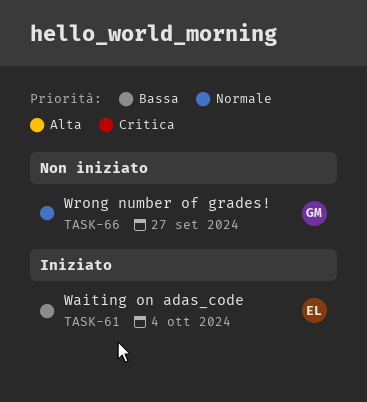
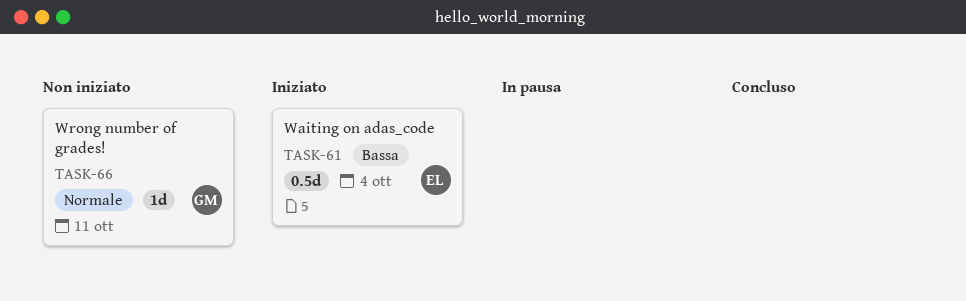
TASK-66, due: Sep 27 -> Oct 11

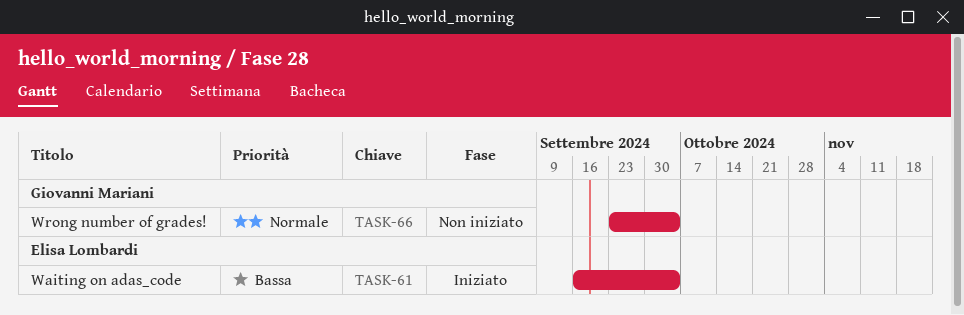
TASK-66, due: Oct 11 -> Oct 4

